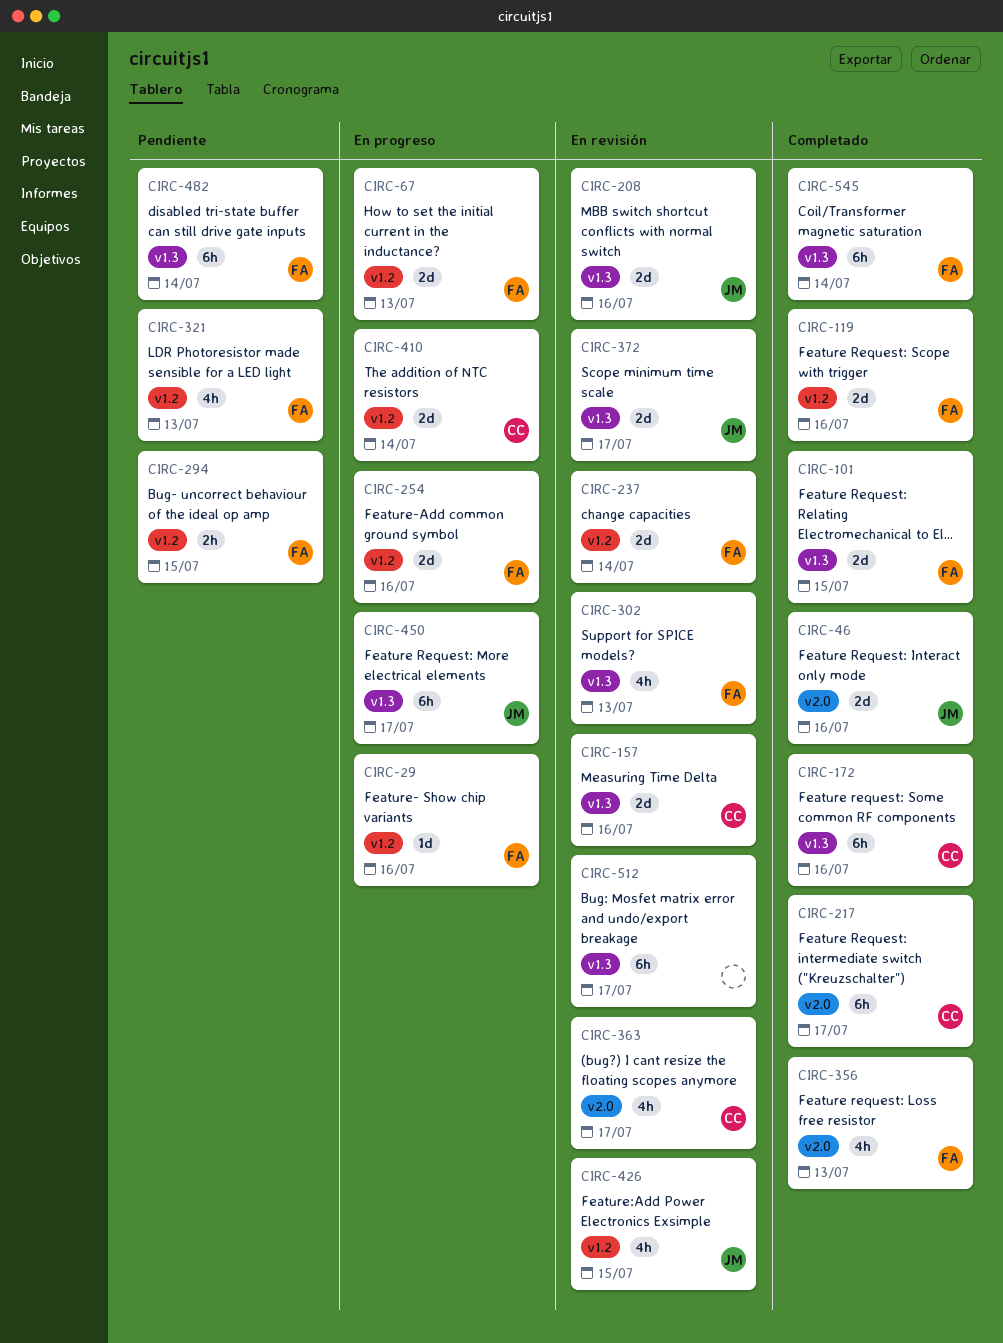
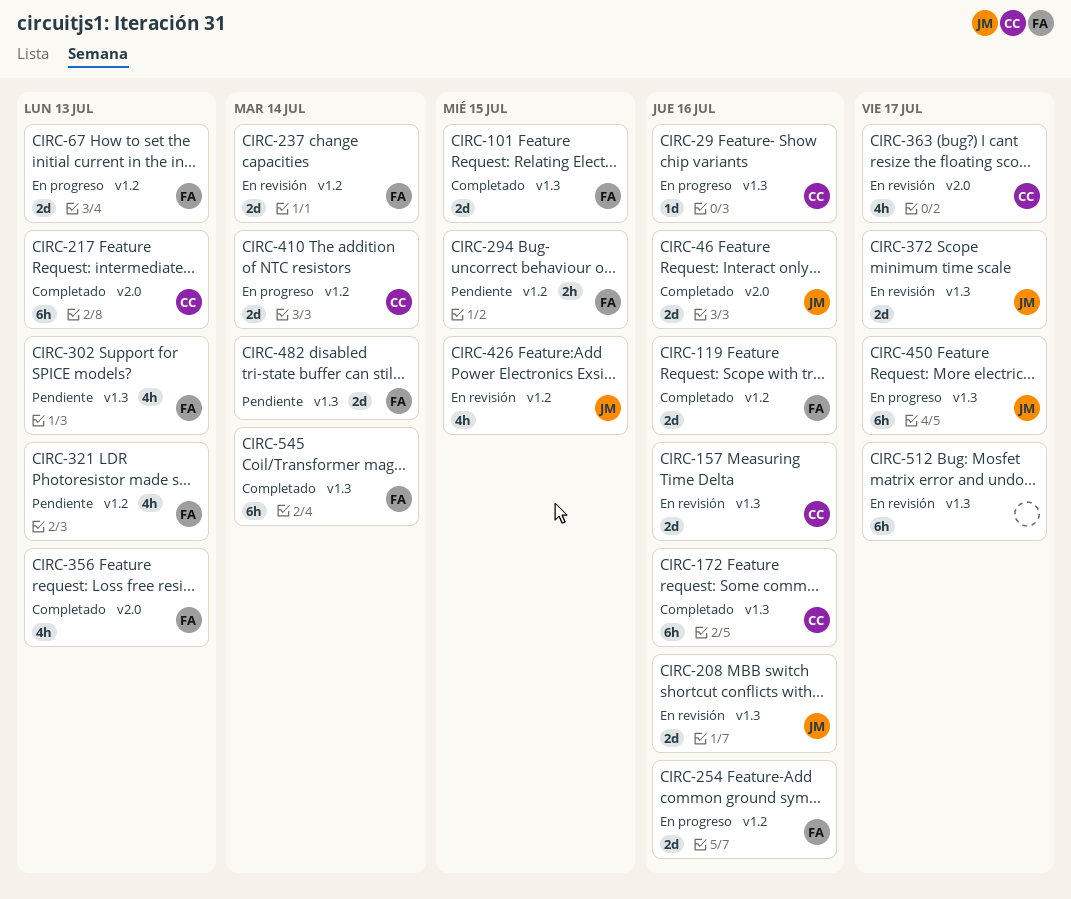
CIRC-29, owner: FA -> CC
CIRC-29, label: v1.2 -> v1.3
CIRC-217, due: Jul 17 -> Jul 13
CIRC-302, status: En revisión -> Pendiente
CIRC-482, estimate: 6h -> 2d

